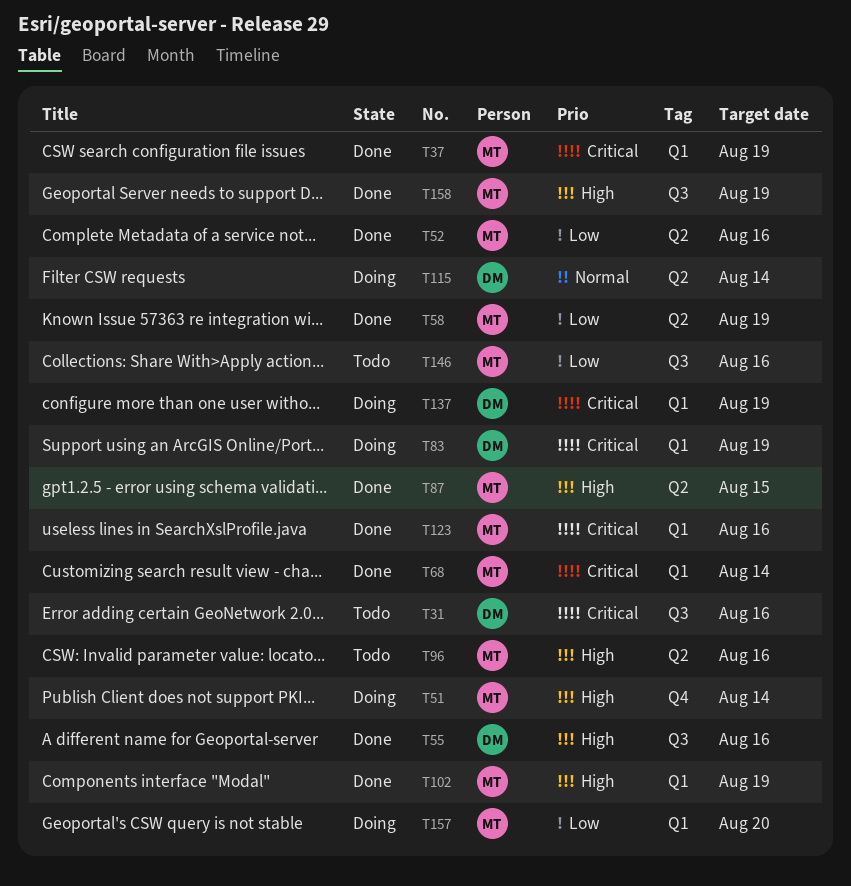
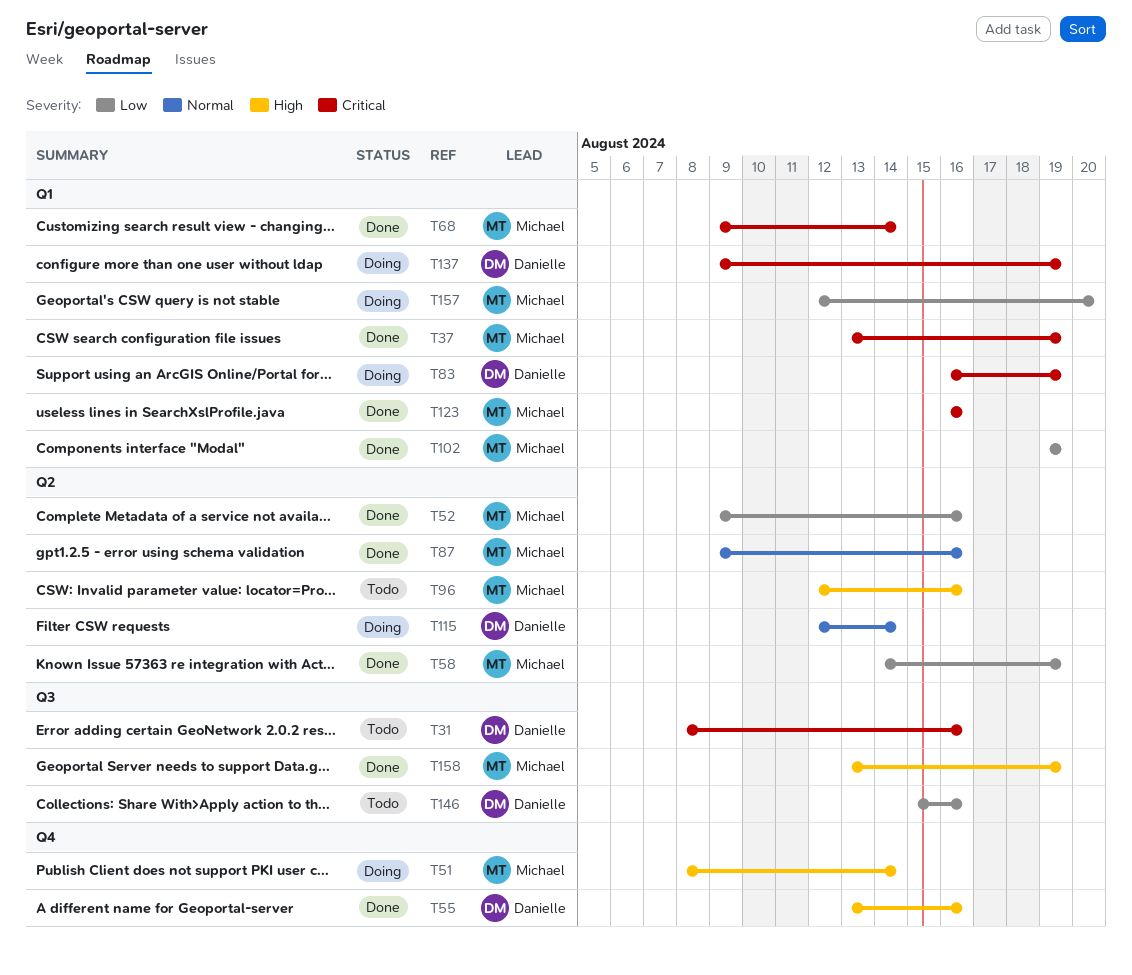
T55, label: Q3 -> Q4
T87, priority: High -> Normal
T87, due: Aug 15 -> Aug 16
T102, priority: High -> Low
T146, owner: Michael -> Danielle

